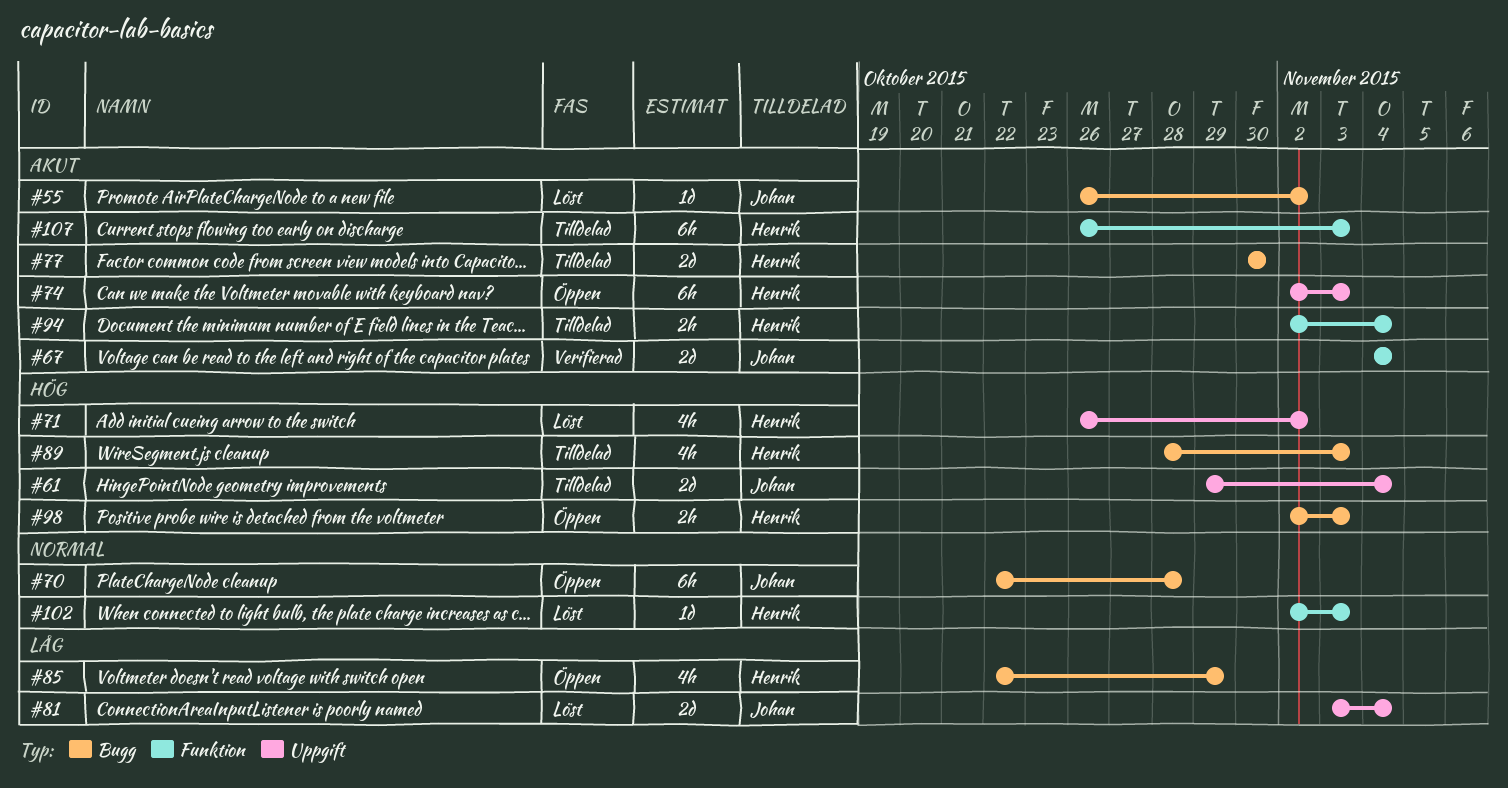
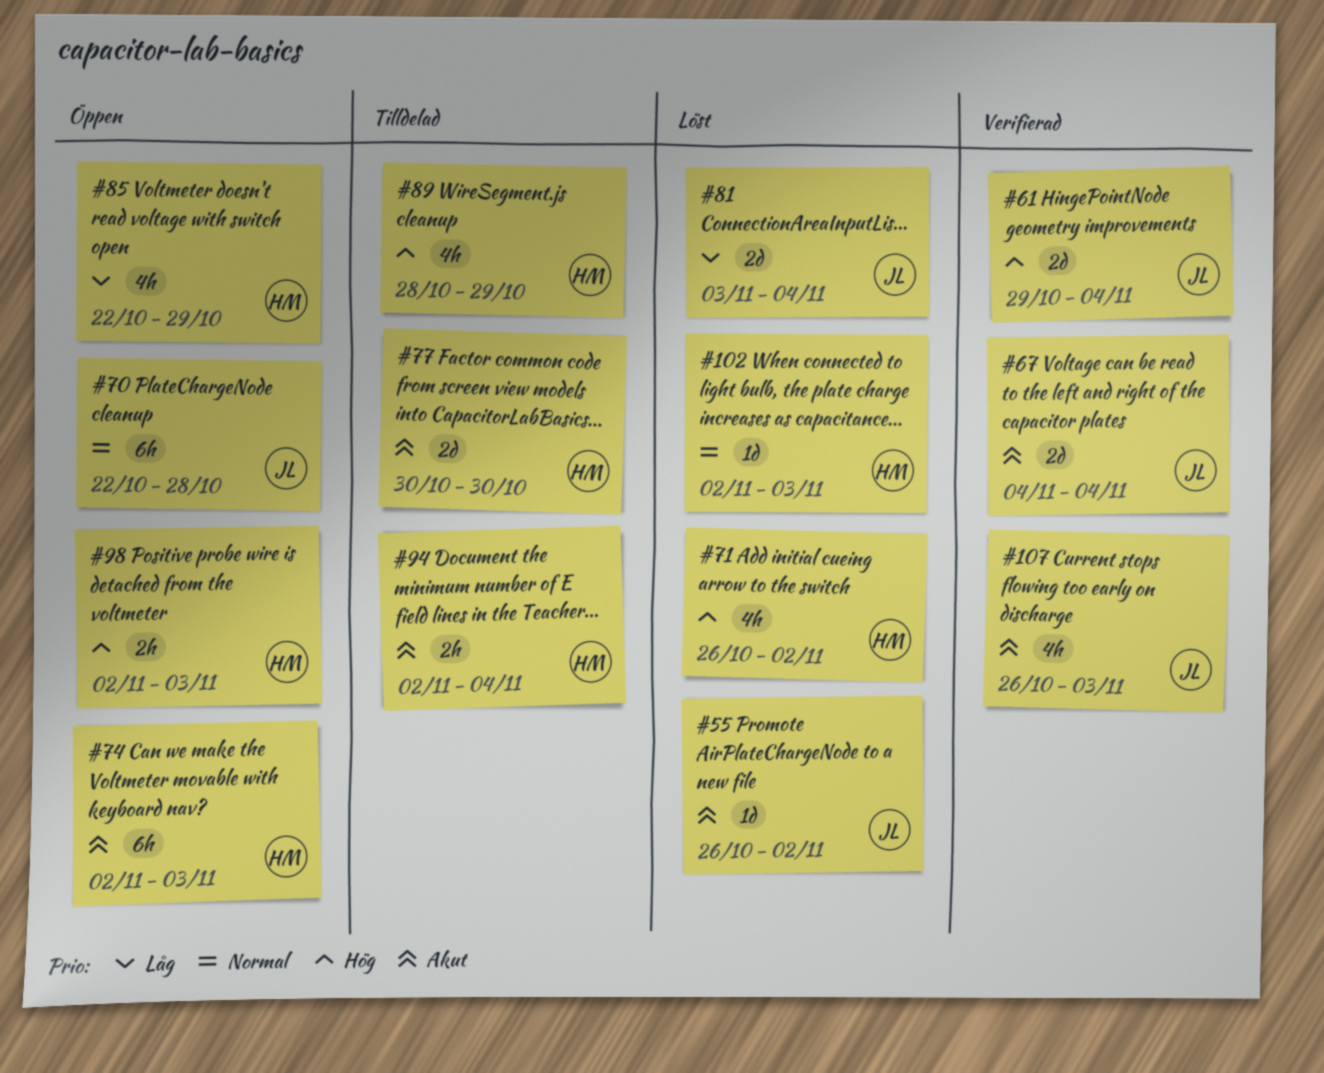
#61, status: Tilldelad -> Verifierad
#89, due: Nov 3 -> Oct 29
#107, status: Tilldelad -> Verifierad
#107, owner: Henrik -> Johan
#107, estimate: 6h -> 4h

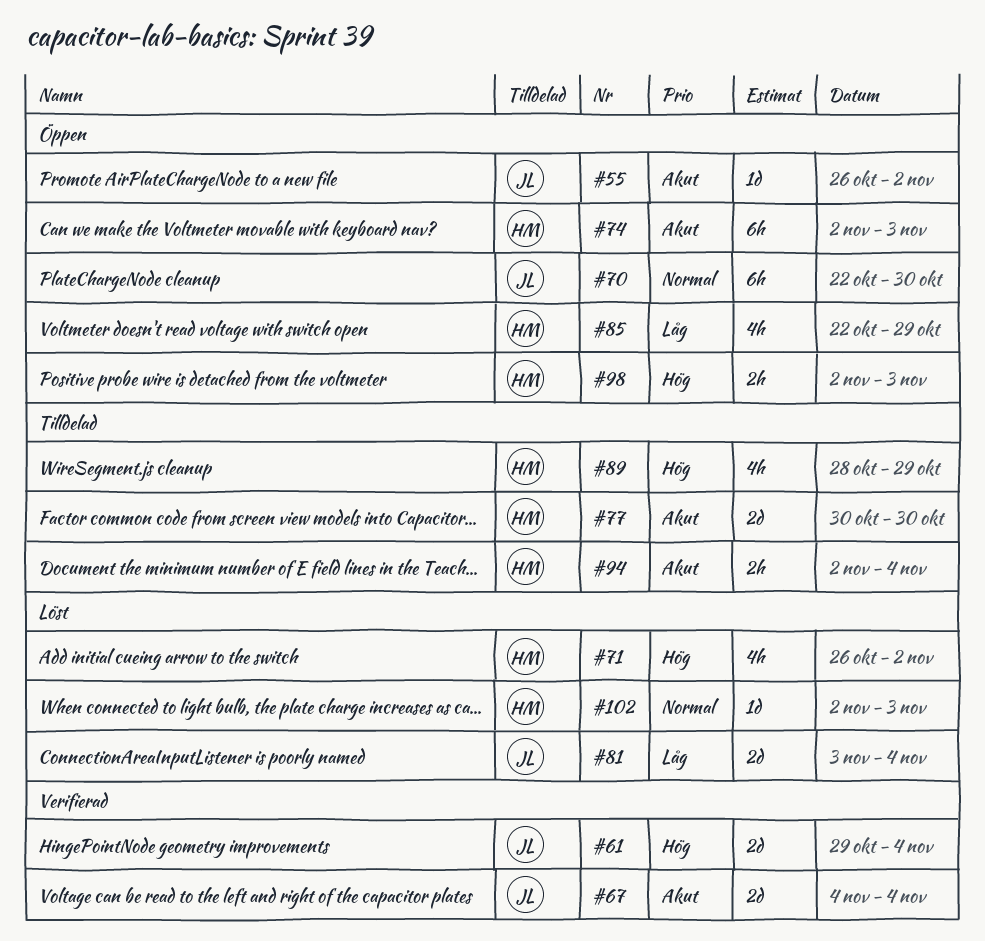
#55, status: Löst -> Öppen
#70, due: Oct 28 -> Oct 30
#107: present -> none

